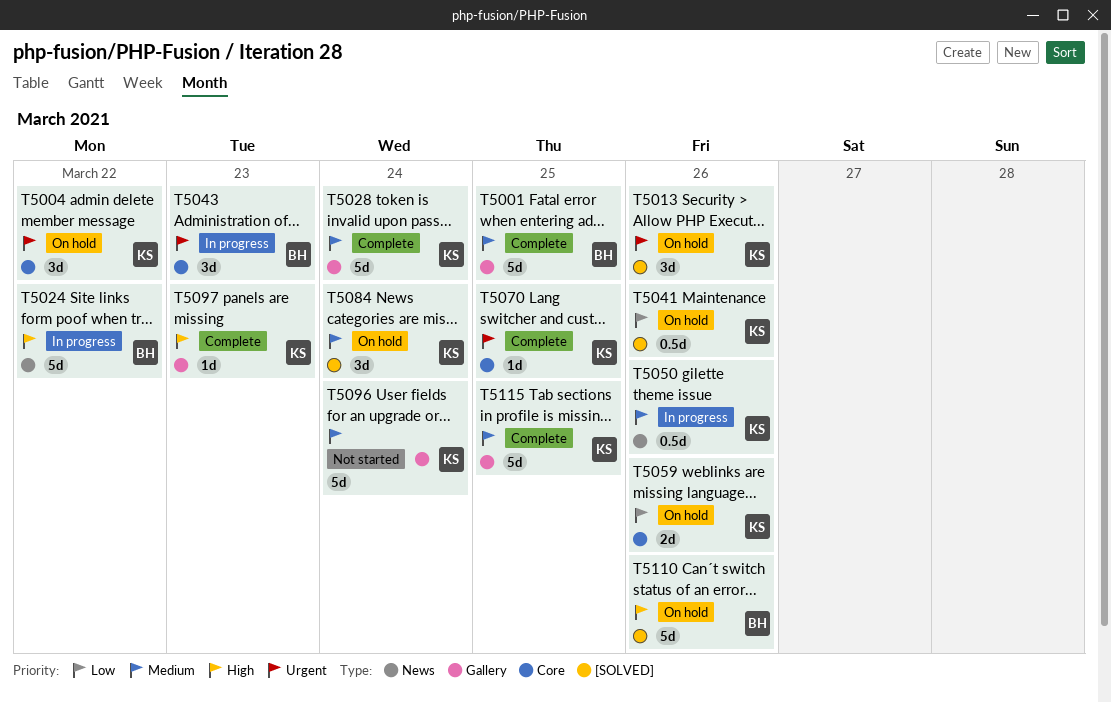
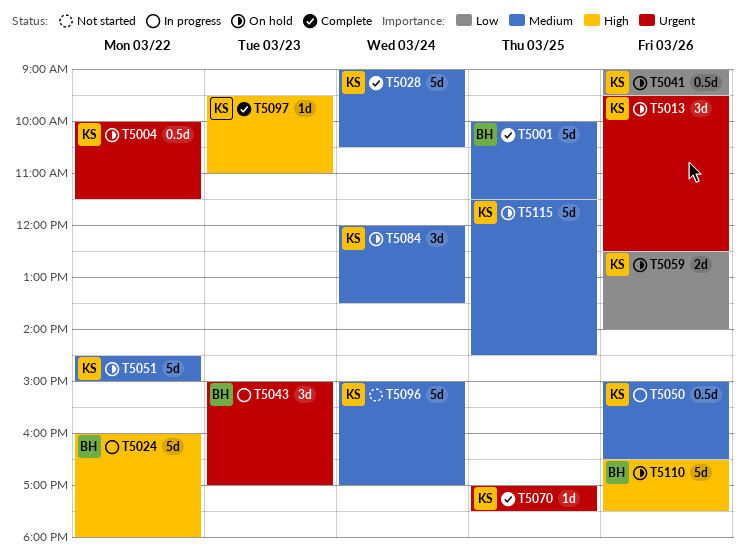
T5004, estimate: 3d -> 0.5d
T5051: none -> present
T5115, status: Complete -> On hold

